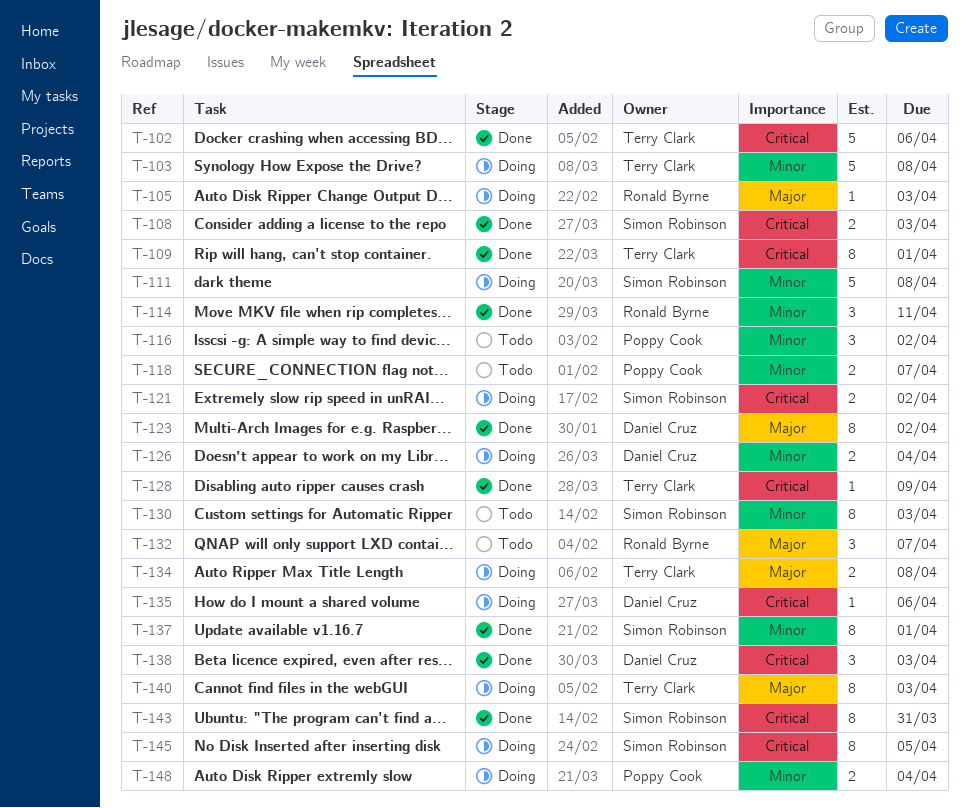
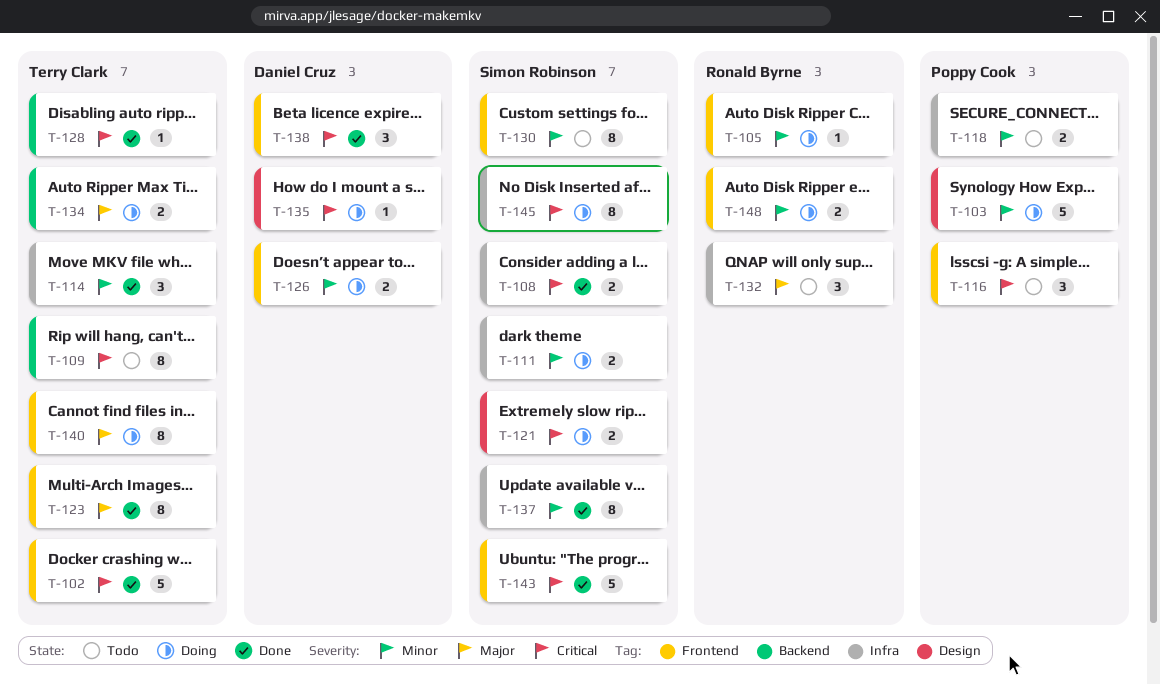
T-103, owner: Terry Clark -> Poppy Cook
T-105, priority: Major -> Minor
T-109, status: Done -> Todo
T-111, estimate: 5 -> 2
T-114, owner: Ronald Byrne -> Terry Clark
T-116, priority: Minor -> Critical
T-123, owner: Daniel Cruz -> Terry Clark
T-143, estimate: 8 -> 5
T-148, owner: Poppy Cook -> Ronald Byrne

